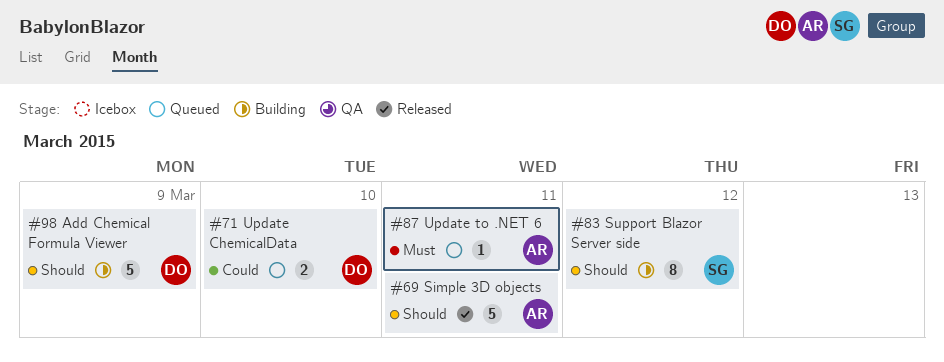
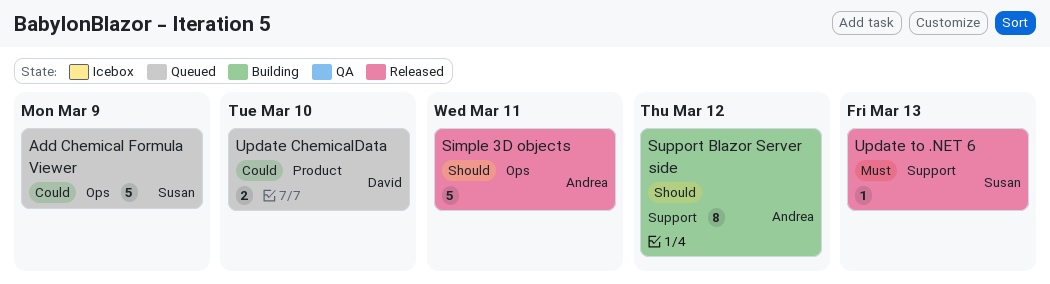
Add Chemical Formula Viewer, status: Building -> Queued
Add Chemical Formula Viewer, owner: David -> Susan
Add Chemical Formula Viewer, priority: Should -> Could
Support Blazor Server side, owner: Susan -> Andrea
Update to .NET 6, status: Queued -> Released
Update to .NET 6, owner: Andrea -> Susan
Update to .NET 6, due: Mar 11 -> Mar 13

